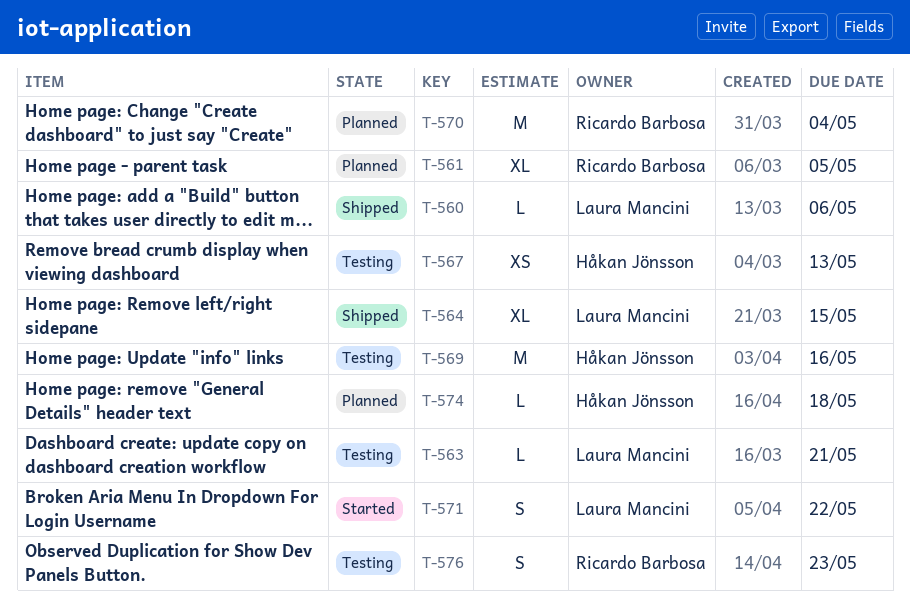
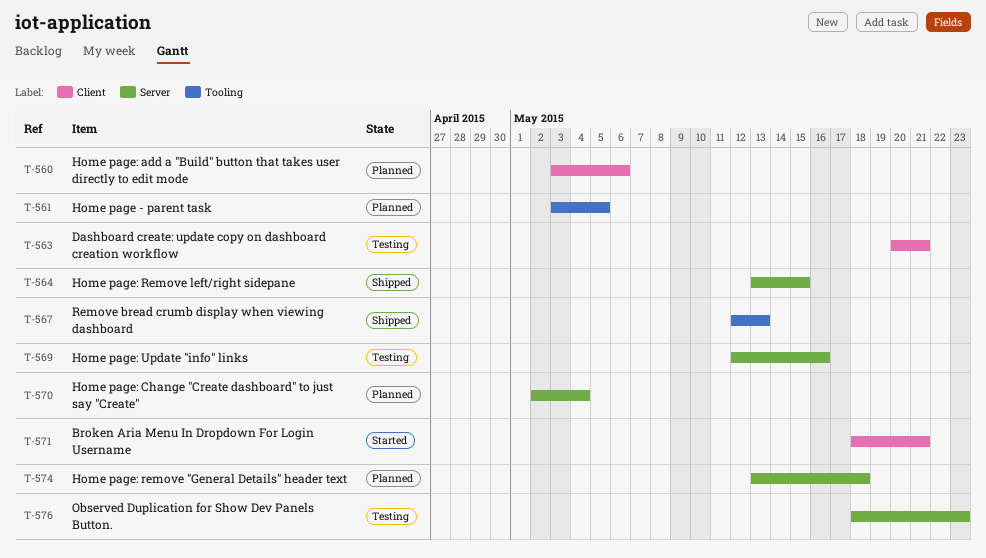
T-560, status: Shipped -> Planned
T-567, status: Testing -> Shipped
T-571, due: May 22 -> May 21

